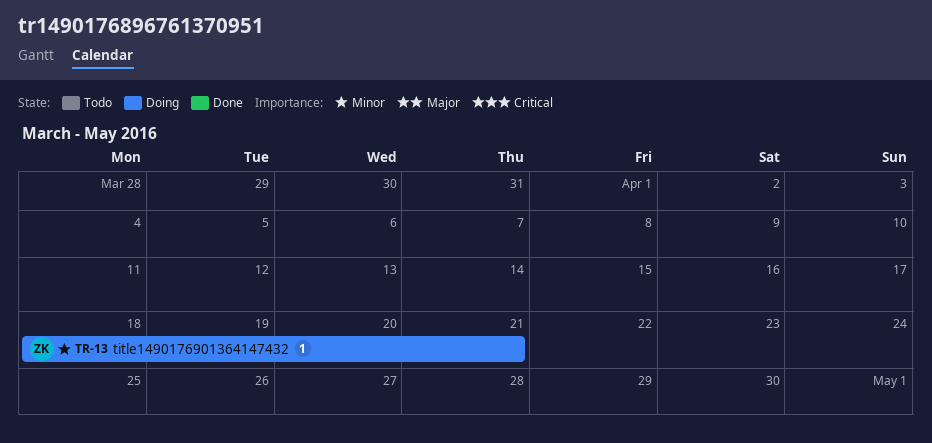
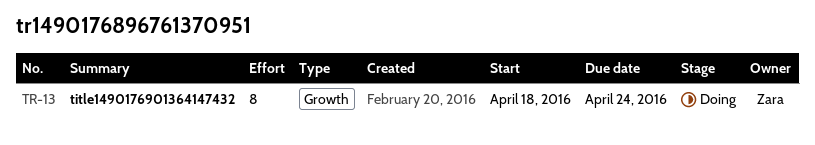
TR-13, estimate: 1 -> 8
TR-13, due: Apr 21 -> Apr 24

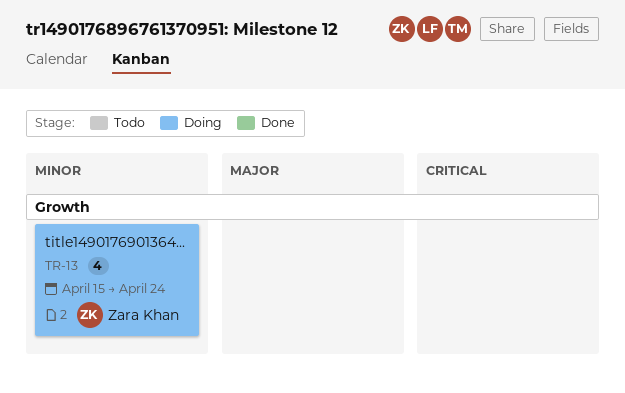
TR-13, estimate: 8 -> 4
TR-13, start: Apr 18 -> Apr 15

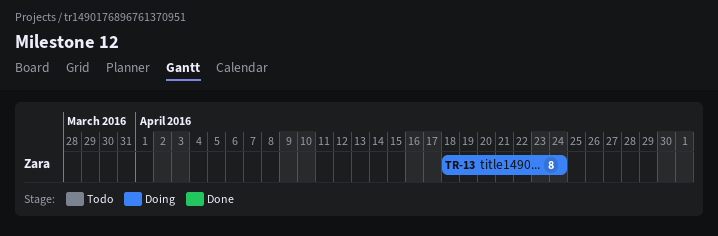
TR-13, estimate: 4 -> 8
TR-13, start: Apr 15 -> Apr 18

